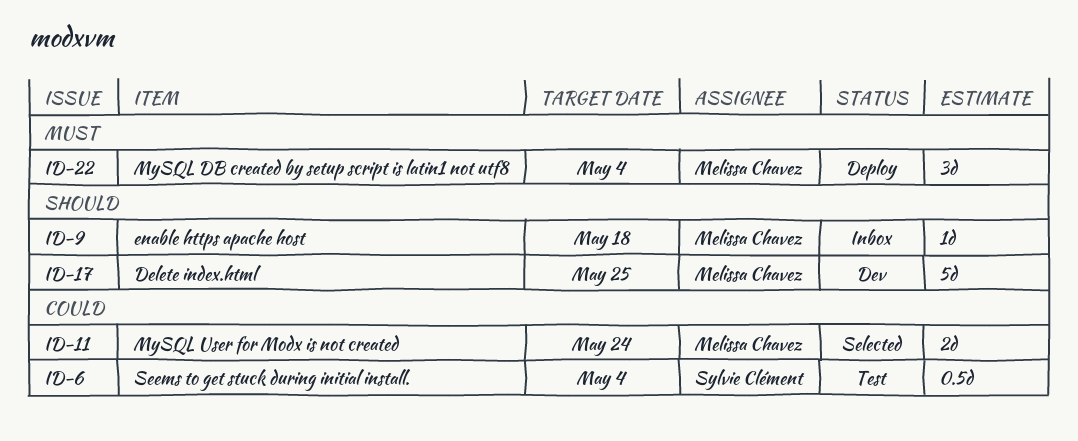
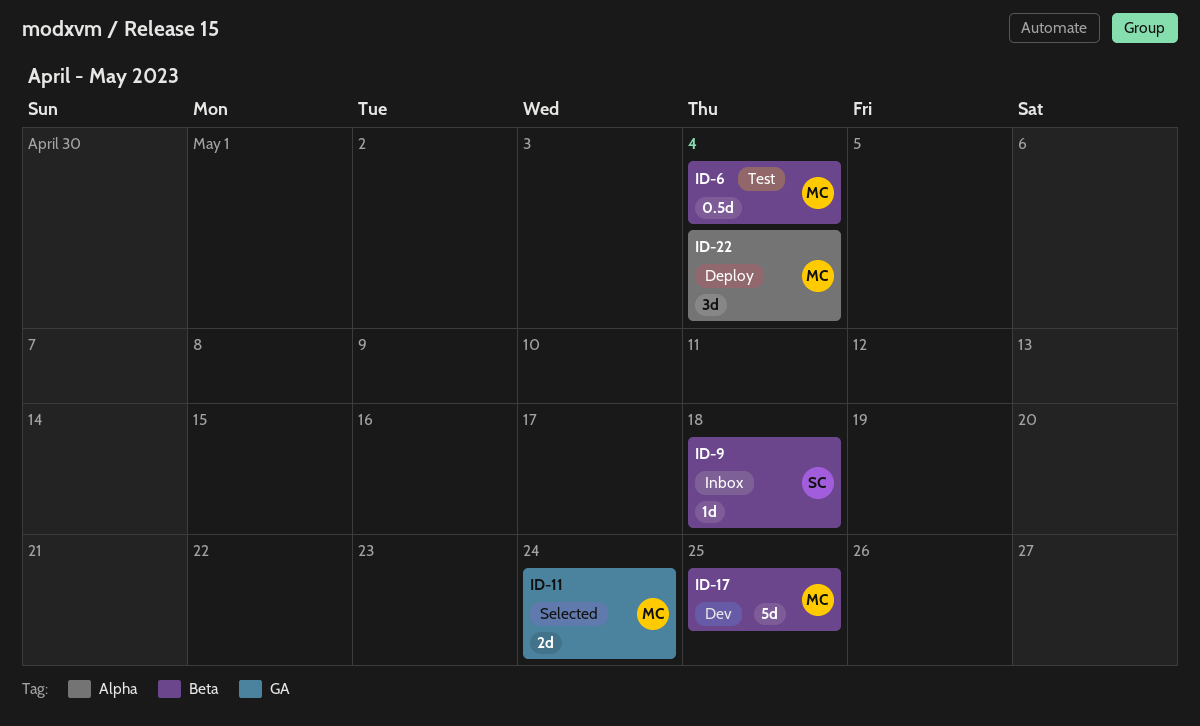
ID-6, owner: Sylvie Clément -> Melissa Chavez
ID-9, owner: Melissa Chavez -> Sylvie Clément

